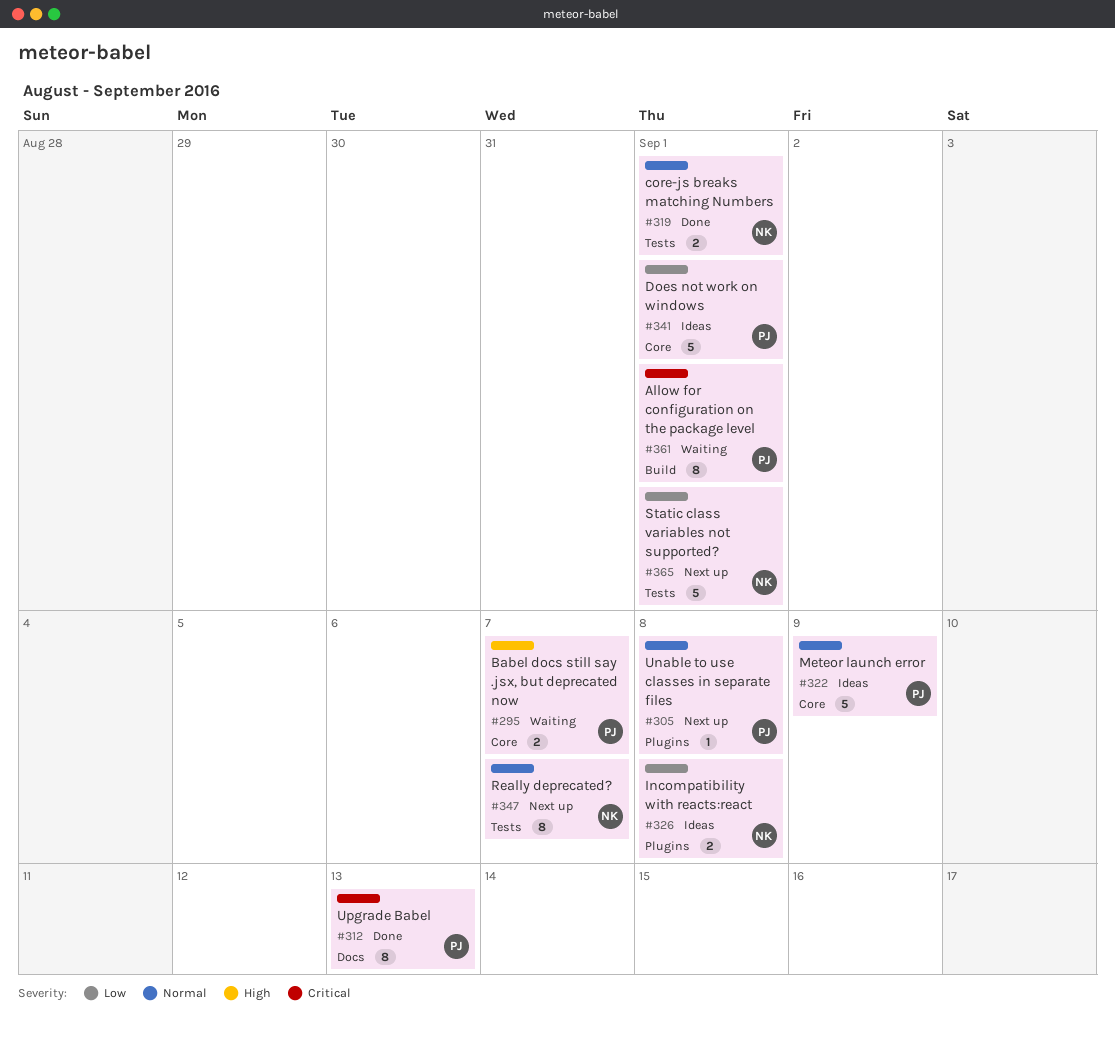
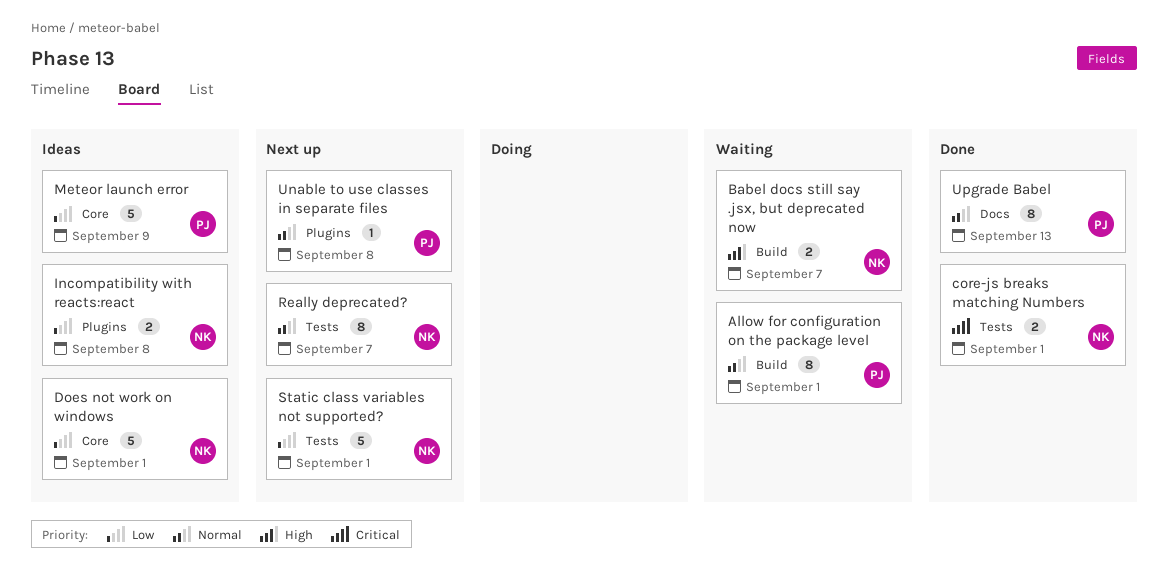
Allow for configuration on the package level, priority: Critical -> Normal
Babel docs still say .jsx, but deprecated now, owner: PJ -> NK
Babel docs still say .jsx, but deprecated now, label: Core -> Build
core-js breaks matching Numbers, priority: Normal -> Critical
Does not work on windows, owner: PJ -> NK
Meteor launch error, priority: Normal -> Low
Upgrade Babel, priority: Critical -> Normal

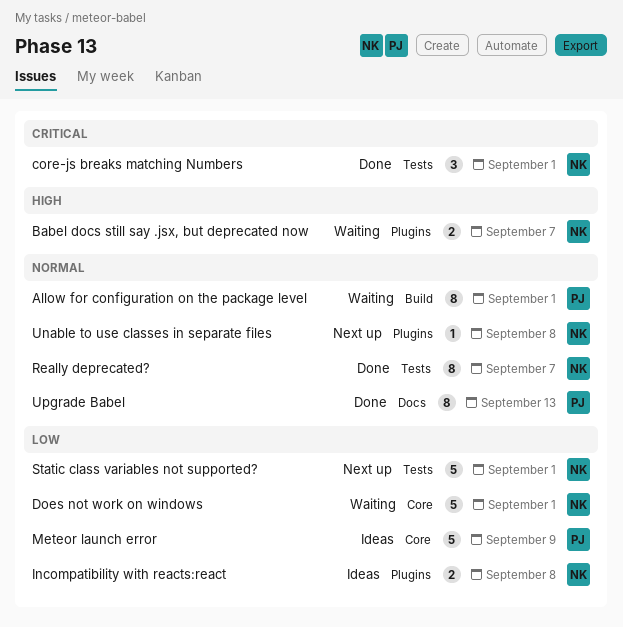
Babel docs still say .jsx, but deprecated now, label: Build -> Plugins
core-js breaks matching Numbers, estimate: 2 -> 3
Does not work on windows, status: Ideas -> Waiting
Really deprecated?, status: Next up -> Done
Unable to use classes in separate files, owner: PJ -> NK

